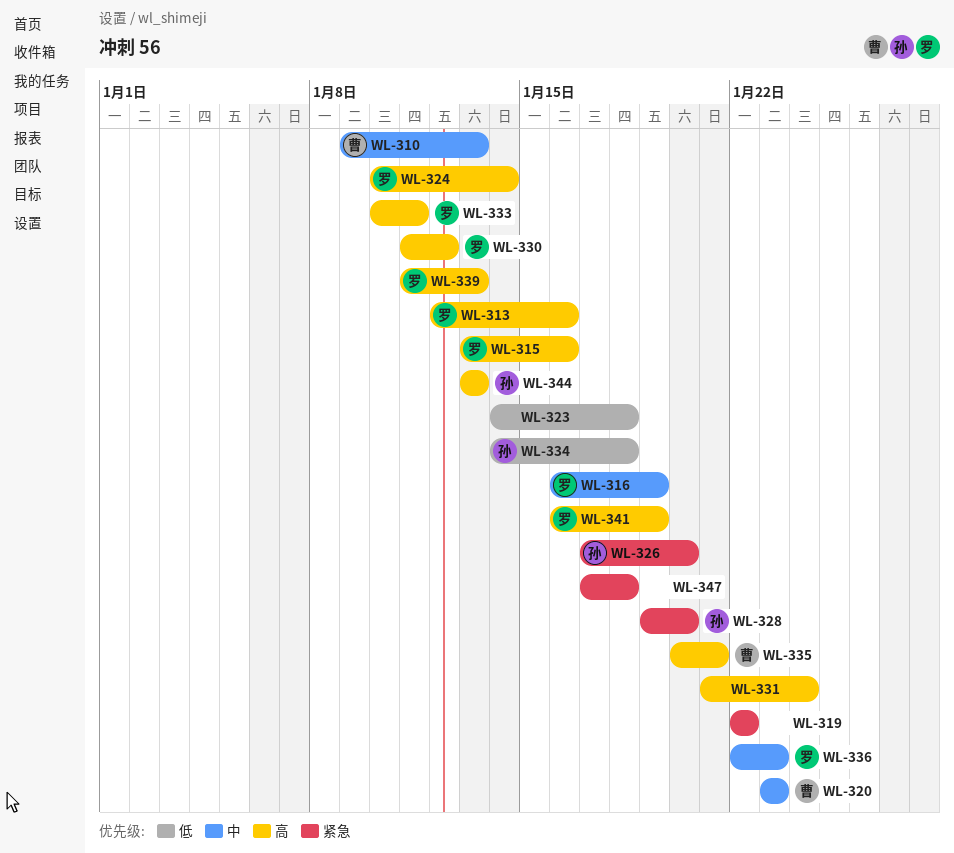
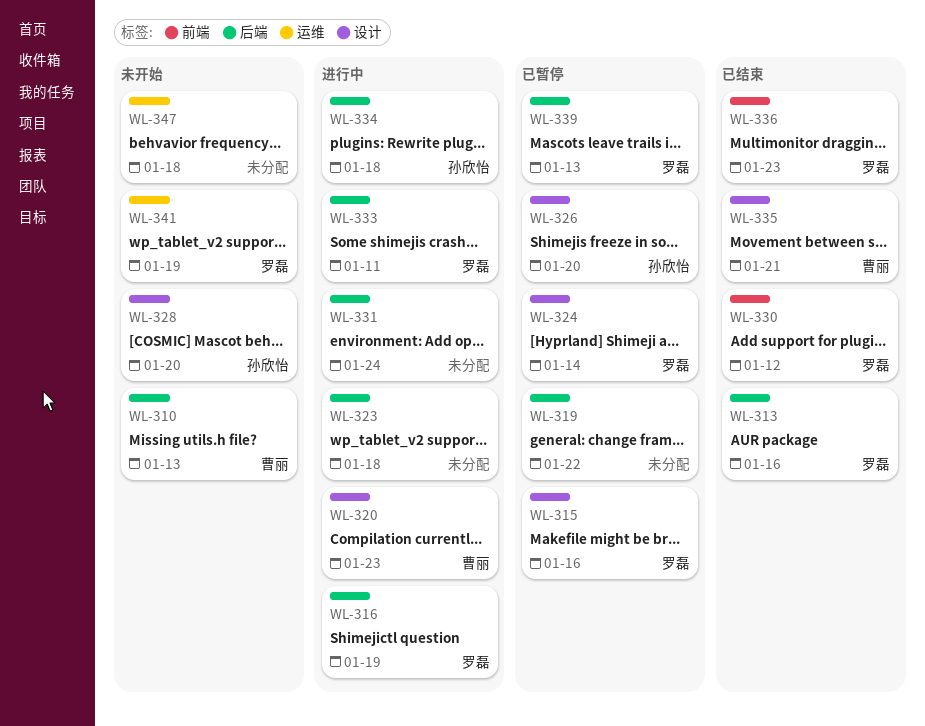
WL-344: present -> none

